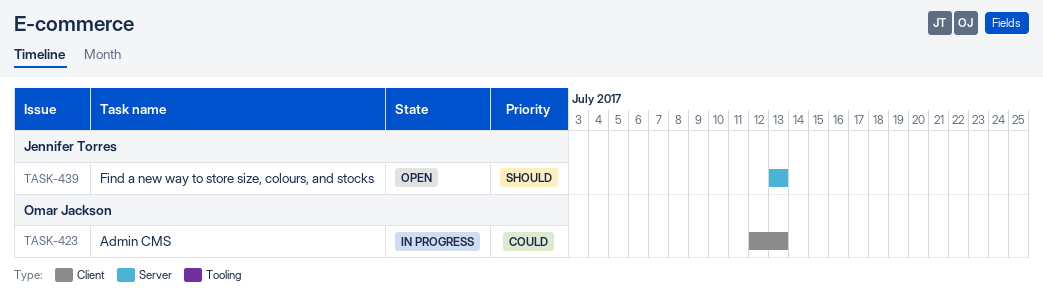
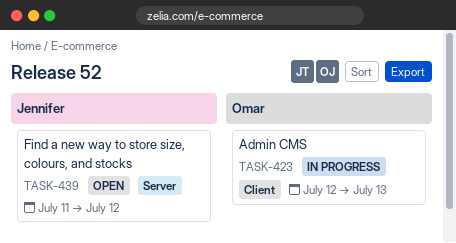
TASK-439, start: Jul 13 -> Jul 11
TASK-439, due: Jul 13 -> Jul 12

